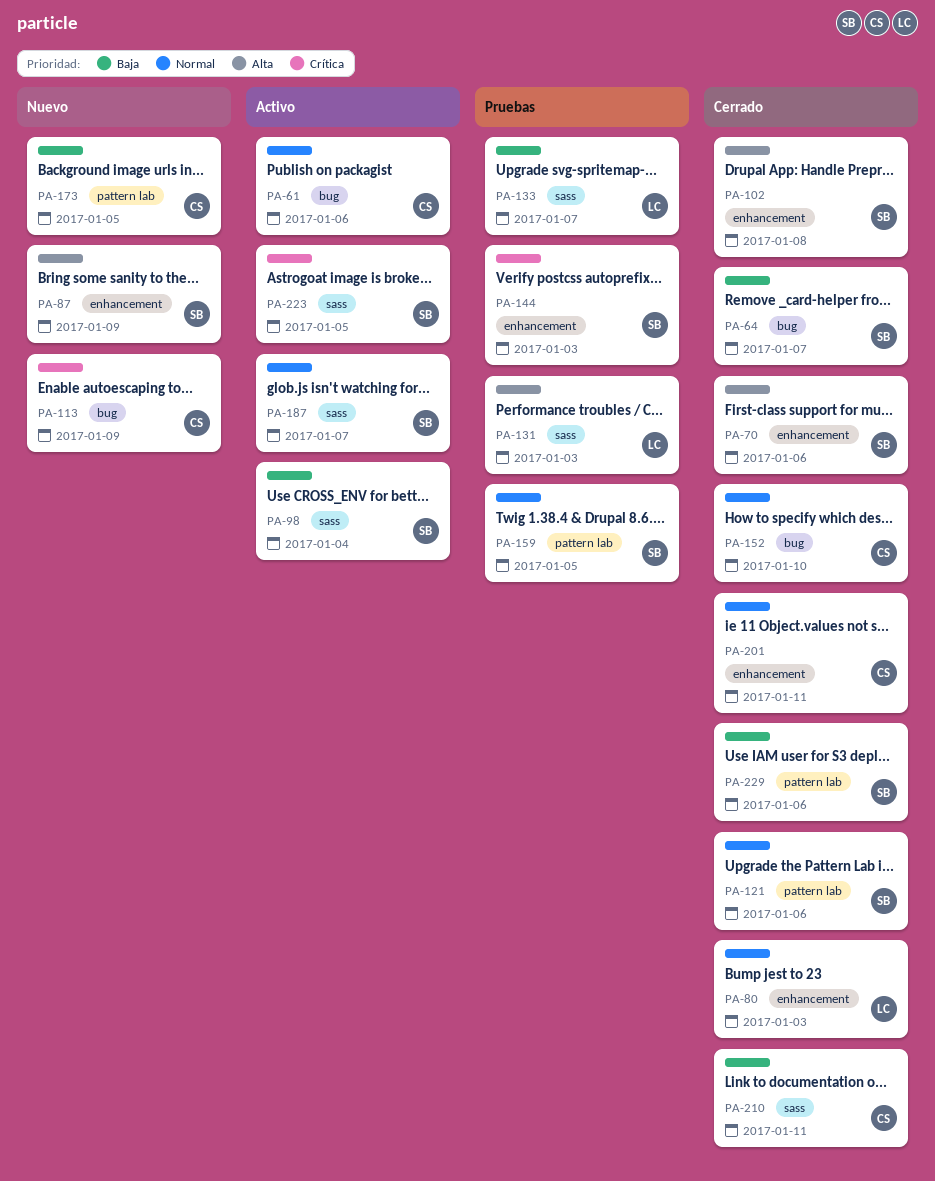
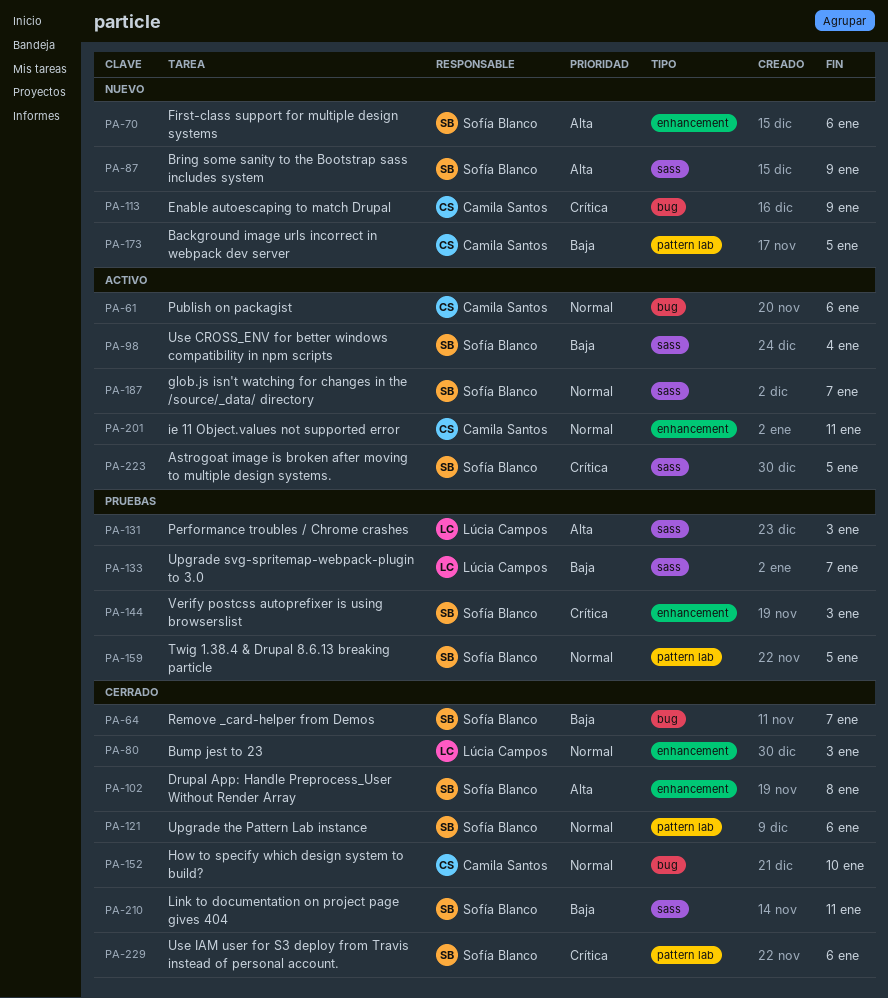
PA-70, status: Cerrado -> Nuevo
PA-87, label: enhancement -> sass
PA-201, status: Cerrado -> Activo
PA-210, owner: Camila Santos -> Sofía Blanco
PA-229, priority: Baja -> Crítica

